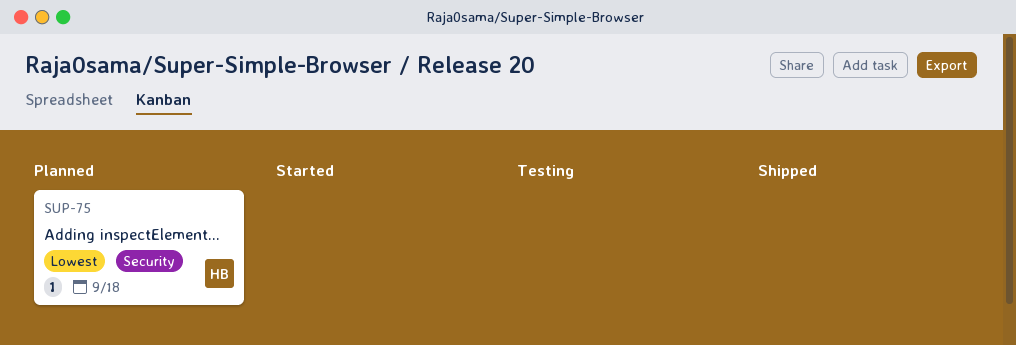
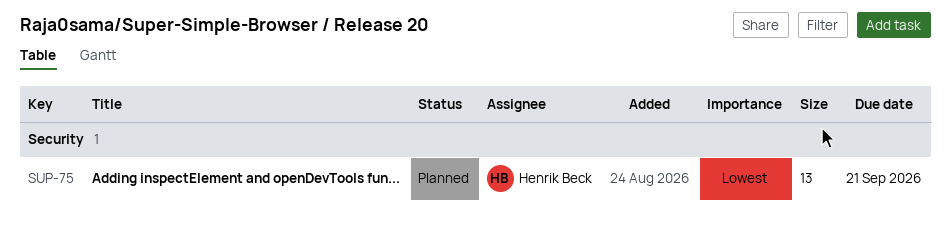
SUP-75, estimate: 1 -> 13
SUP-75, due: Sep 18 -> Sep 21

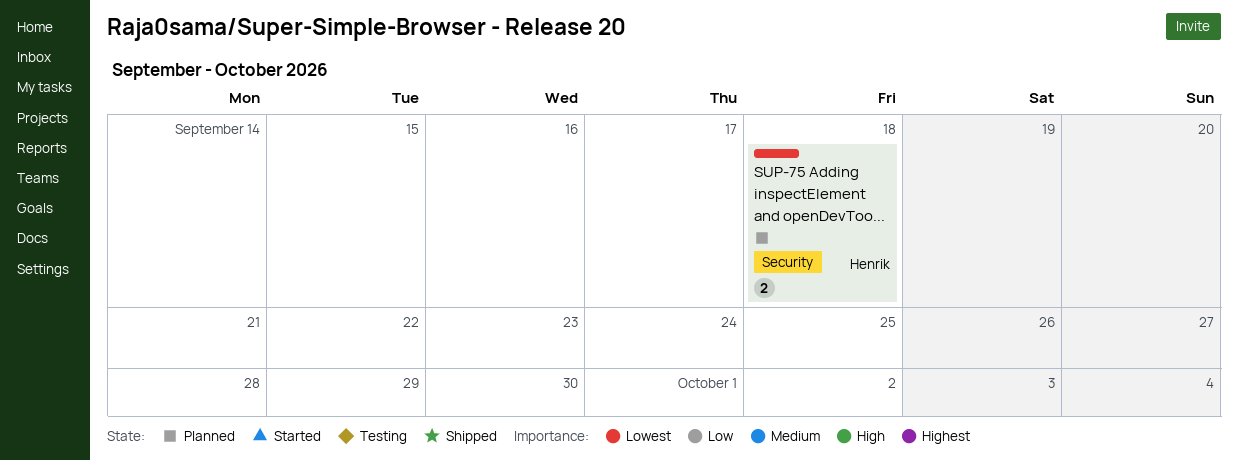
SUP-75, estimate: 13 -> 2
SUP-75, due: Sep 21 -> Sep 18

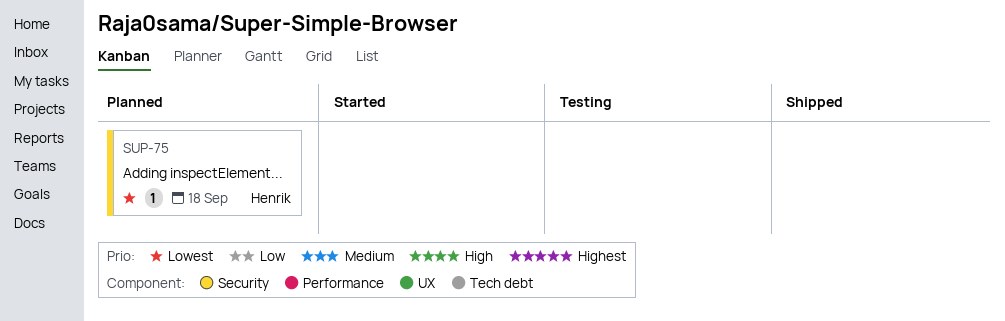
SUP-75, estimate: 2 -> 1

